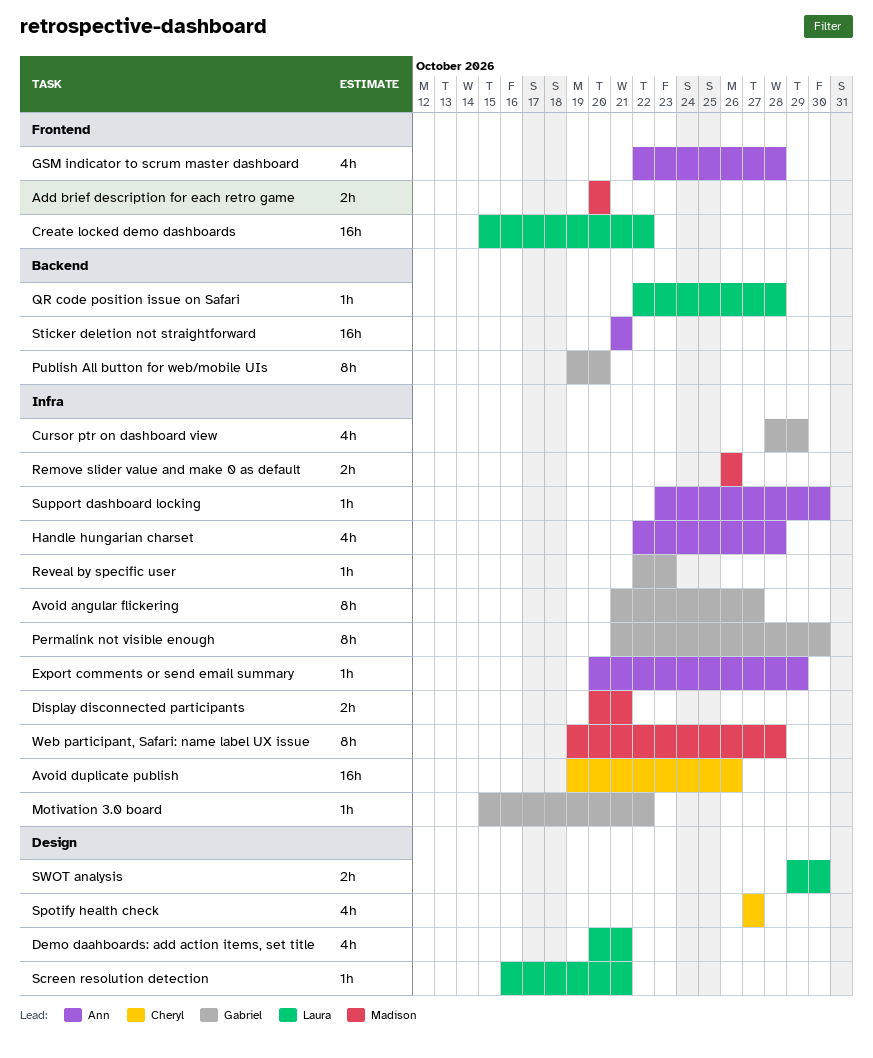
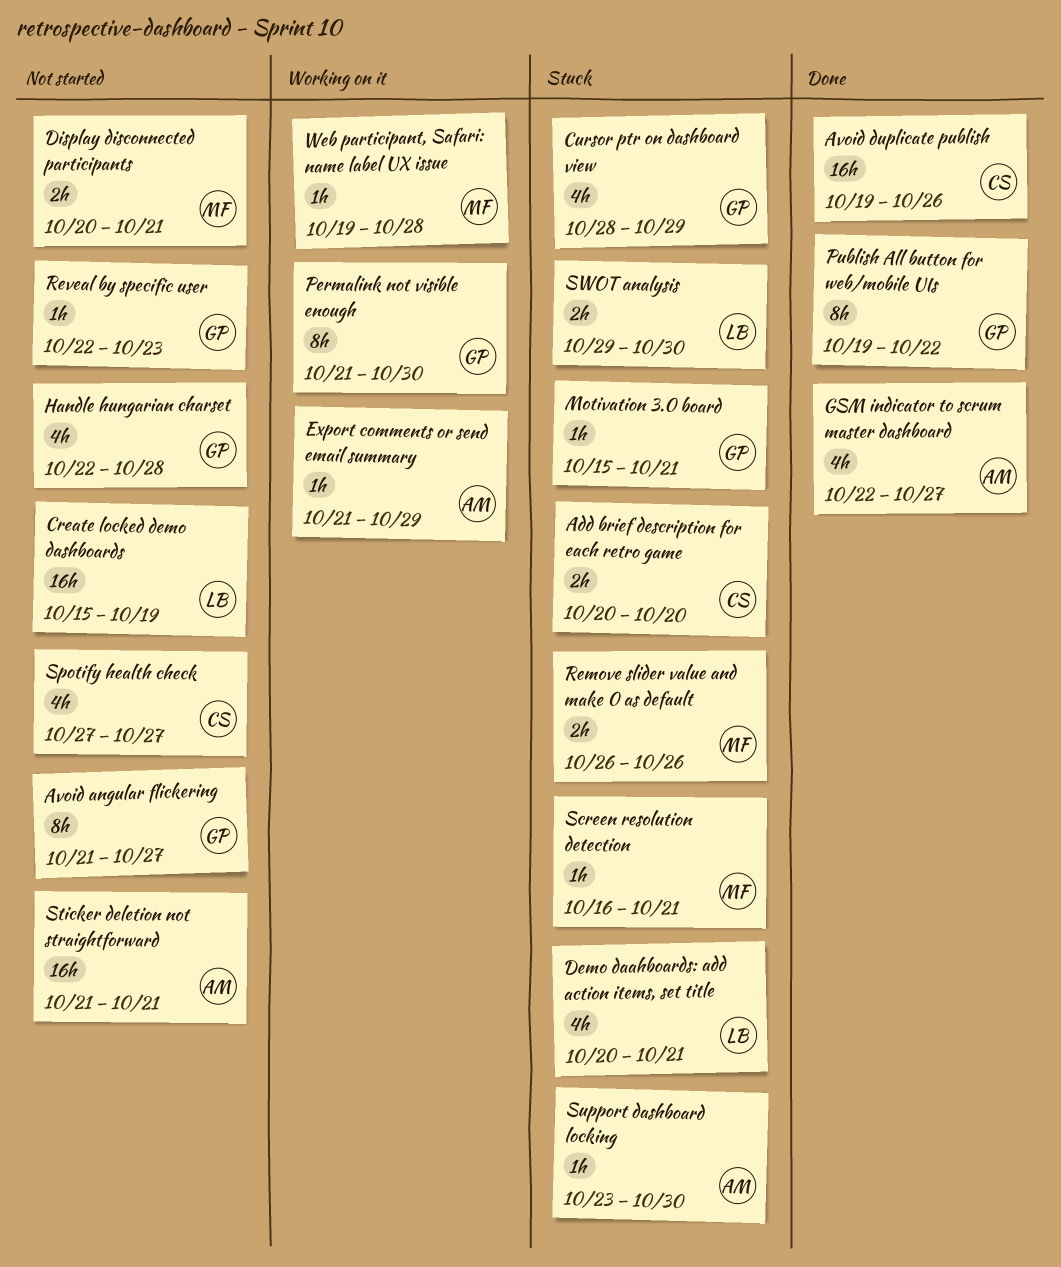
Add brief description for each retro game, owner: Madison -> Cheryl
Create locked demo dashboards, due: Oct 22 -> Oct 19
Export comments or send email summary, start: Oct 20 -> Oct 21
GSM indicator to scrum master dashboard, due: Oct 28 -> Oct 27
Handle hungarian charset, owner: Ann -> Gabriel
Motivation 3.0 board, due: Oct 22 -> Oct 21
Publish All button for web/mobile UIs, due: Oct 20 -> Oct 22
QR code position issue on Safari: present -> none
Screen resolution detection, owner: Laura -> Madison
Web participant, Safari: name label UX issue, estimate: 8h -> 1h

